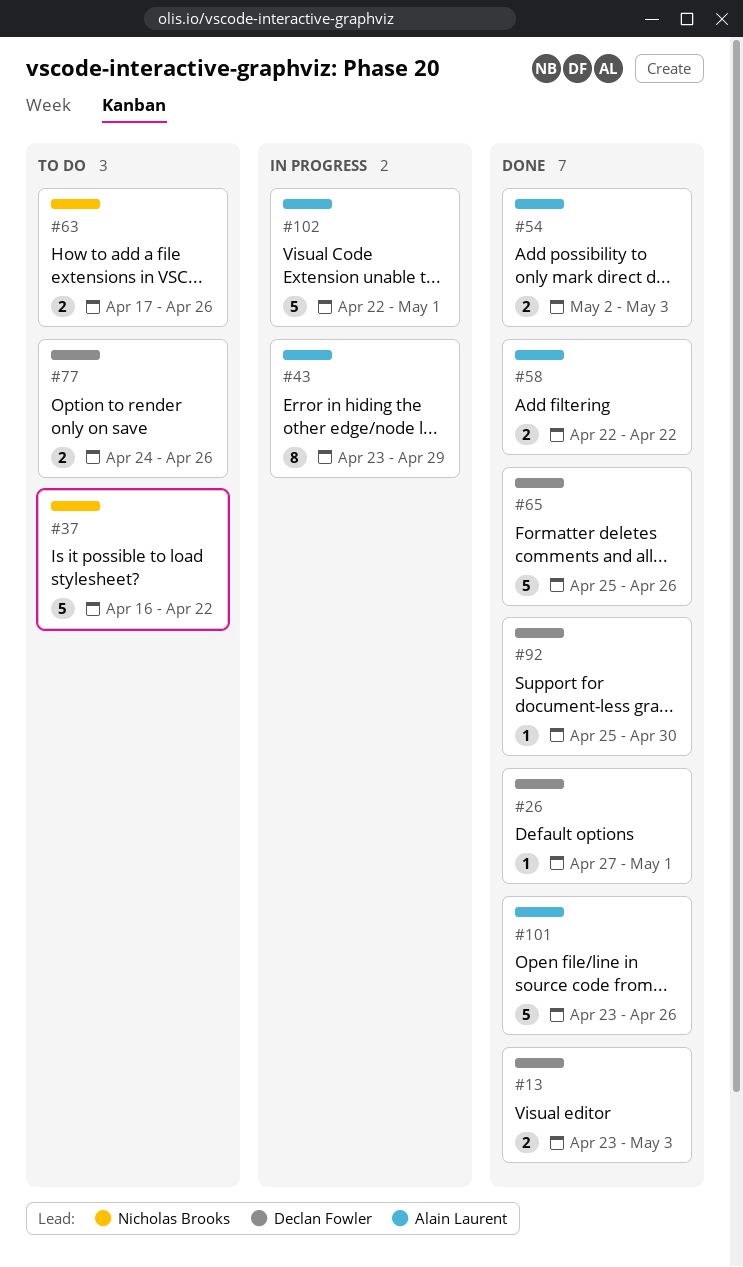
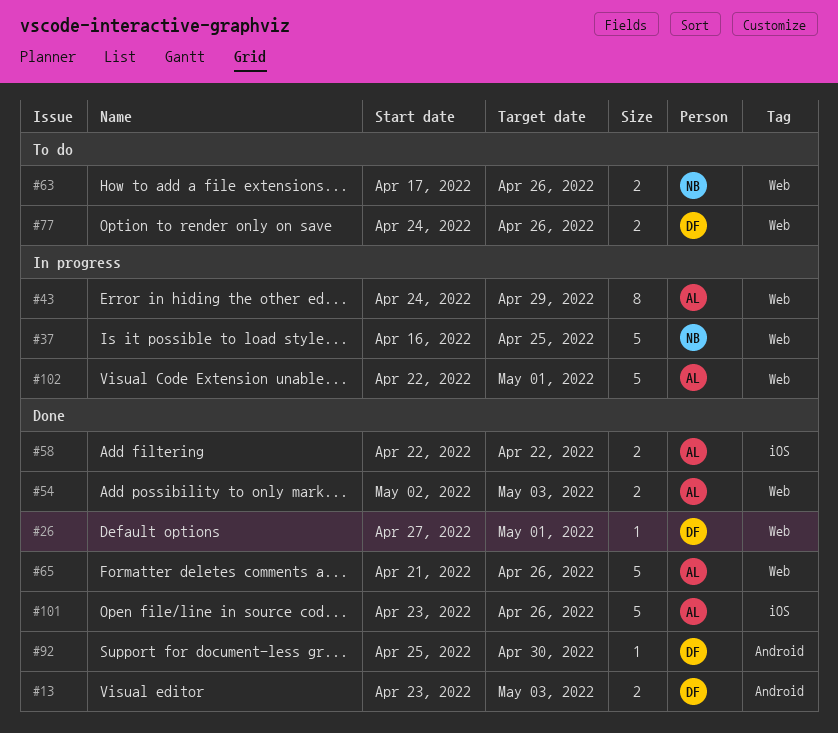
#37, status: To do -> In progress
#37, due: Apr 22 -> Apr 25
#43, start: Apr 23 -> Apr 24
#65, owner: Declan Fowler -> Alain Laurent
#65, start: Apr 25 -> Apr 21

